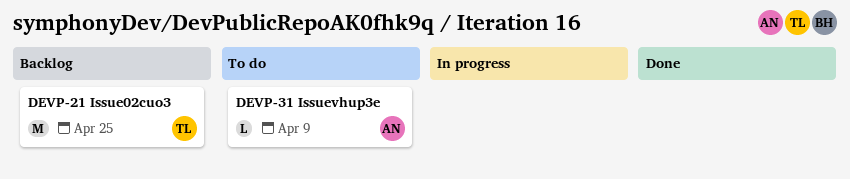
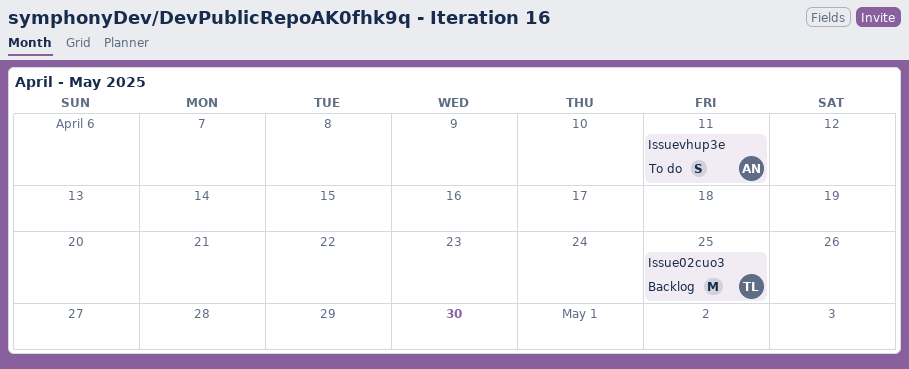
Issuevhup3e, estimate: L -> S
Issuevhup3e, due: Apr 9 -> Apr 11

